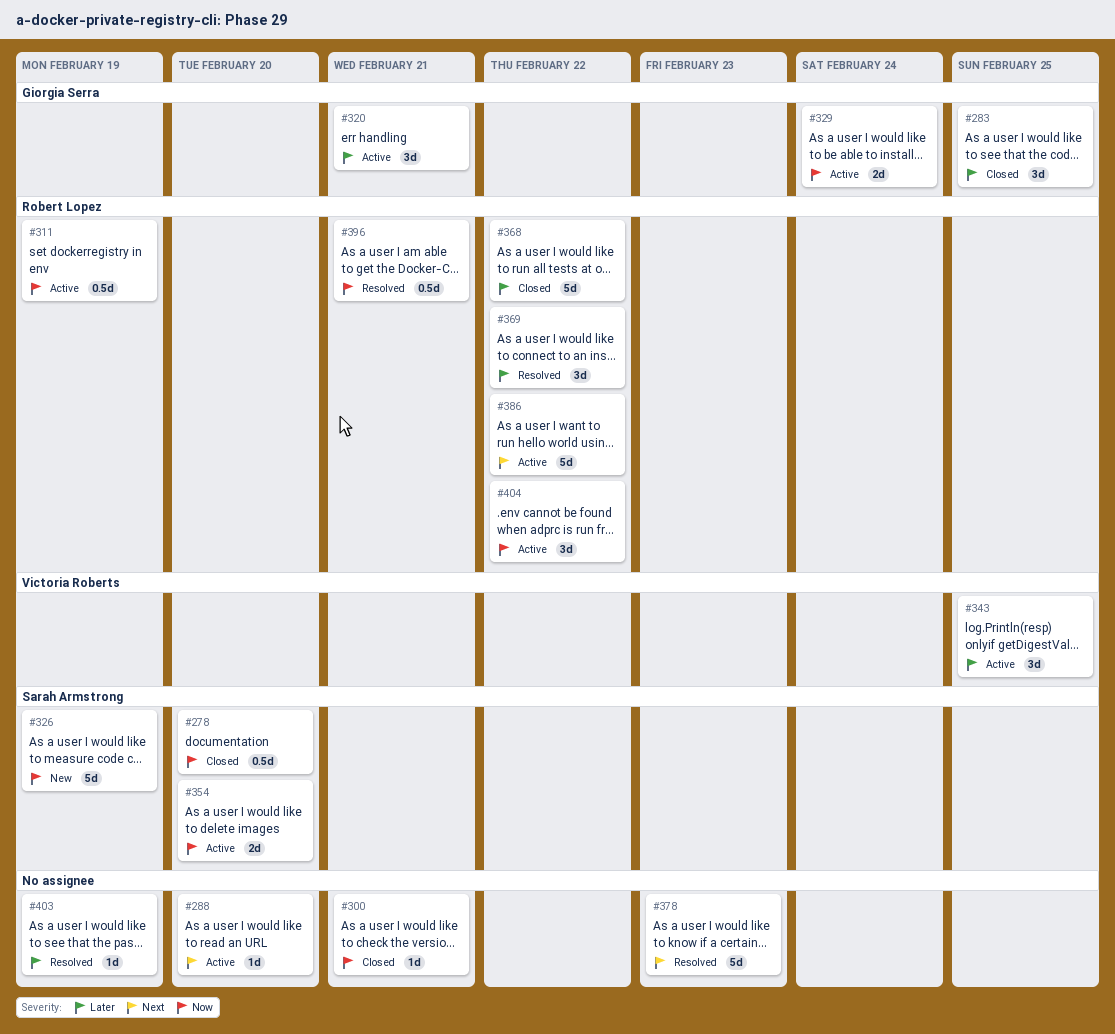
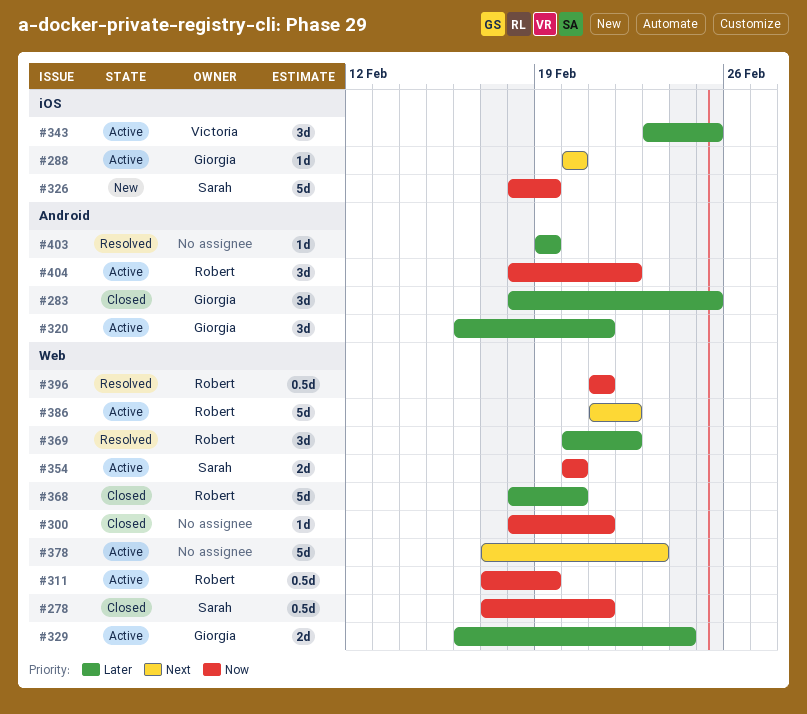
#278, due: Feb 20 -> Feb 21
#288, owner: none -> Giorgia Serra
#329, priority: Now -> Later
#368, due: Feb 22 -> Feb 20
#378, status: Resolved -> Active

